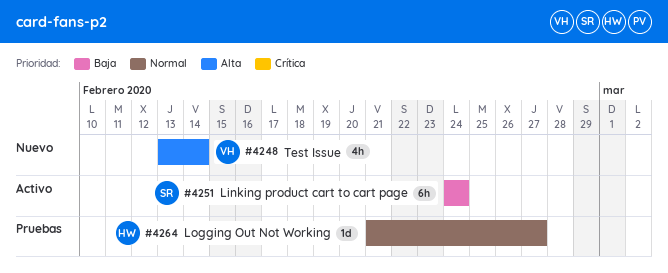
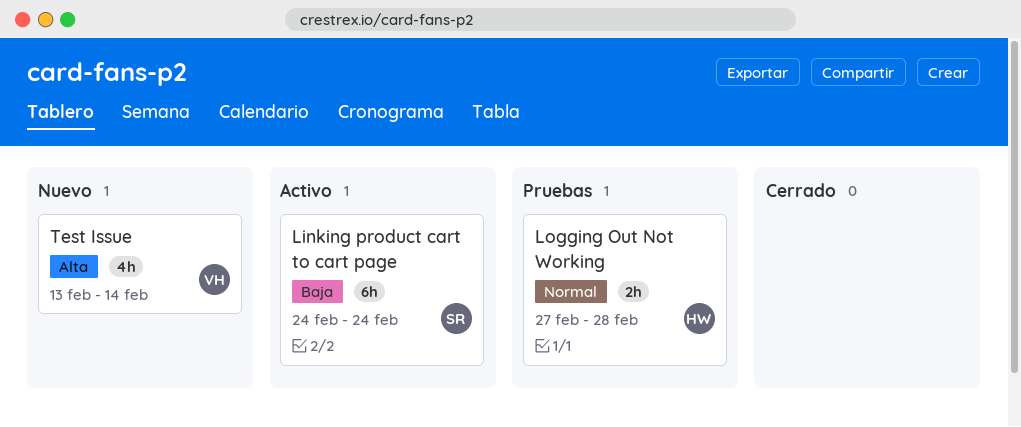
Logging Out Not Working, estimate: 1d -> 2h
Logging Out Not Working, start: Feb 21 -> Feb 27
Logging Out Not Working, due: Feb 27 -> Feb 28

